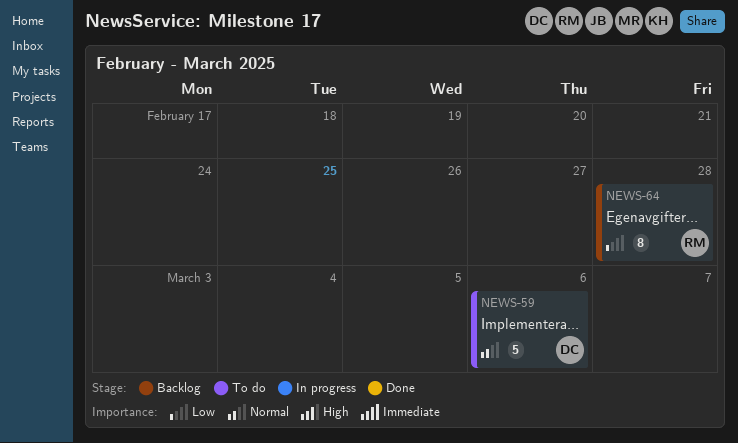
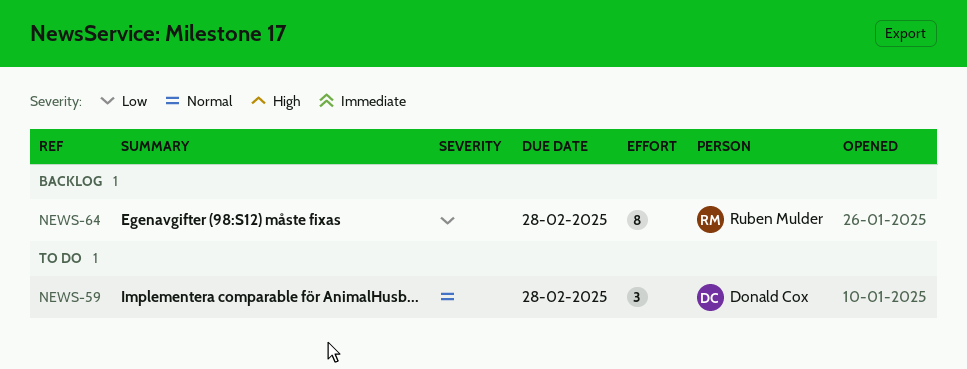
NEWS-59, estimate: 5 -> 3
NEWS-59, due: Mar 6 -> Feb 28

